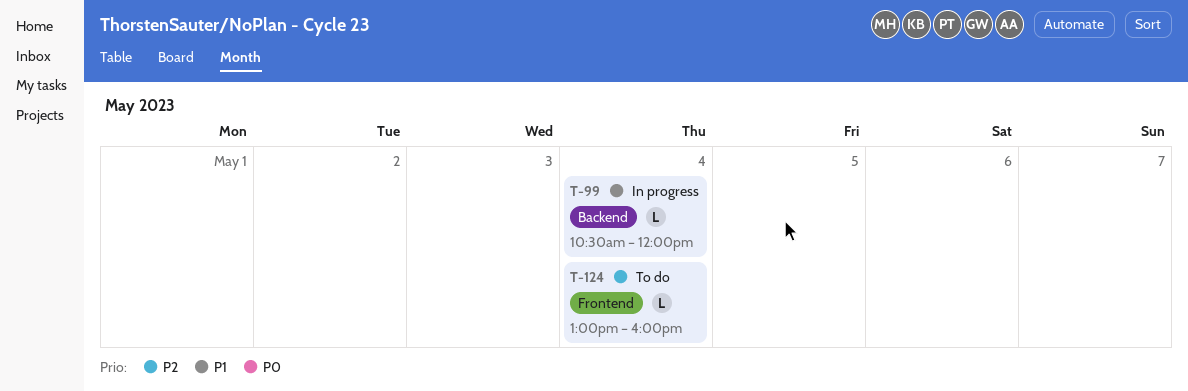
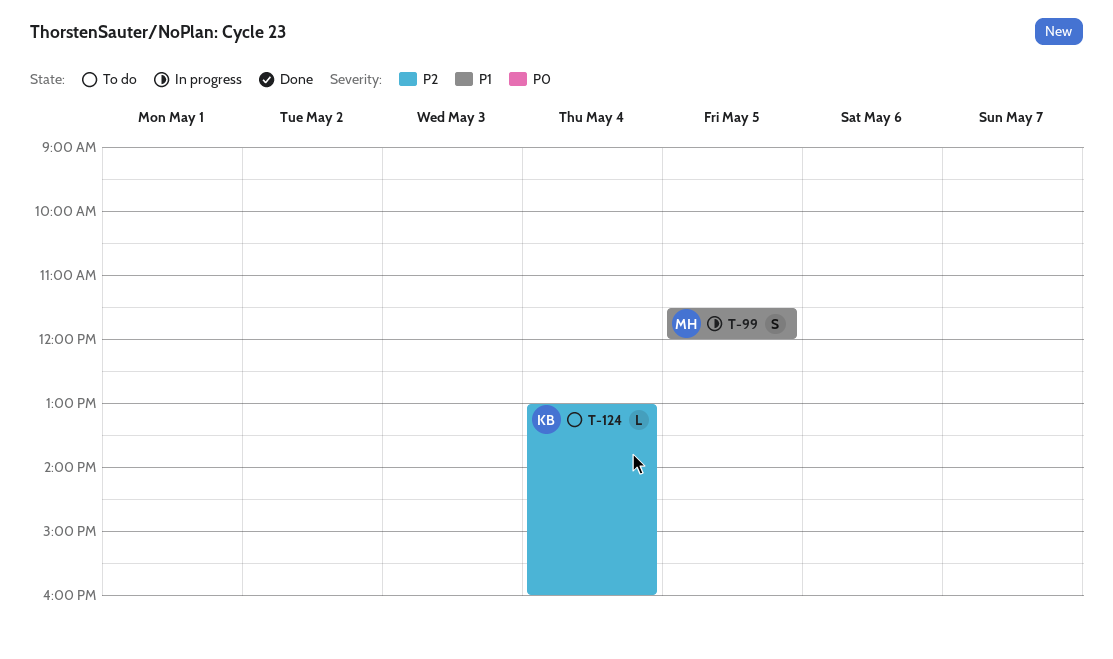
T-99, estimate: L -> S
T-99, day: May 4 -> May 5
T-99, begins: 10:30 -> 11:30

